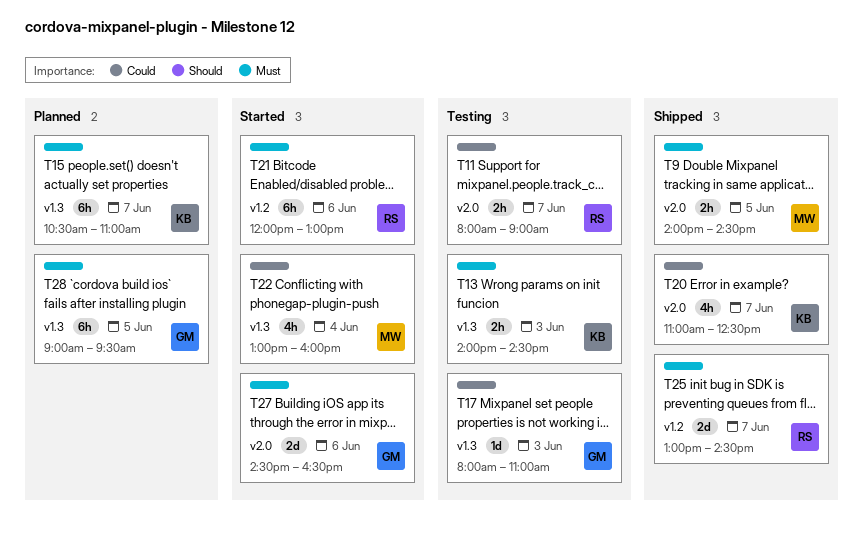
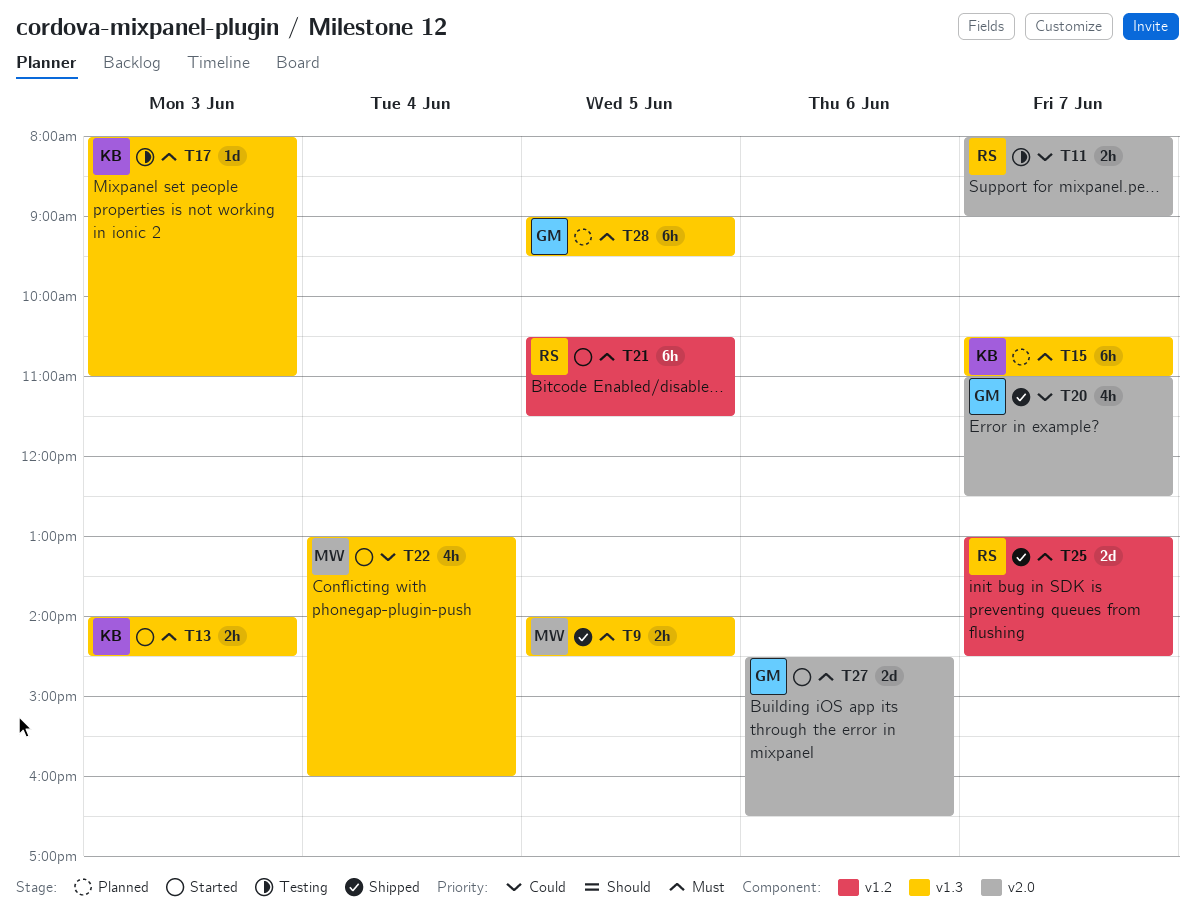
T9, label: v2.0 -> v1.3
T13, status: Testing -> Started
T17, owner: GM -> KB
T17, priority: Could -> Must
T20, owner: KB -> GM
T21, day: Jun 6 -> Jun 5
T21, begins: 12:00 -> 10:30
T21, ends: 13:00 -> 11:30

